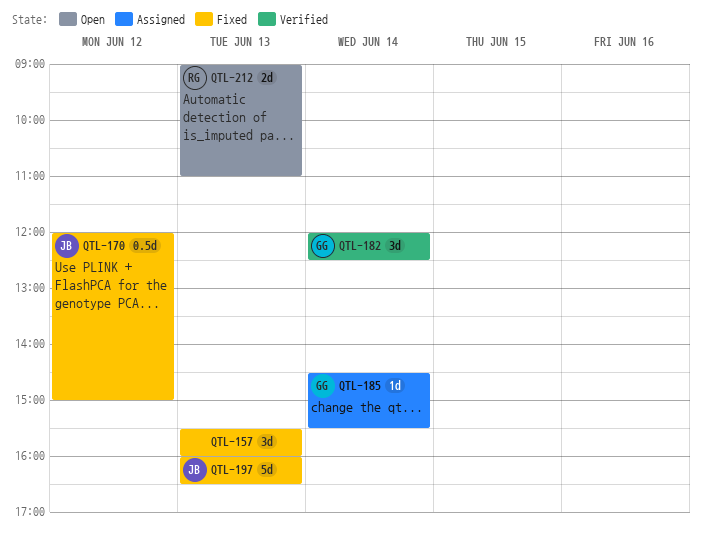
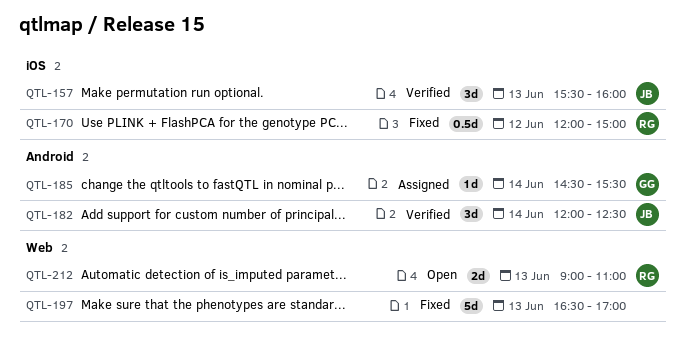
QTL-157, status: Fixed -> Verified
QTL-157, owner: none -> JB
QTL-170, owner: JB -> RG
QTL-182, owner: GG -> JB
QTL-197, owner: JB -> none
QTL-197, begins: 16:00 -> 16:30
QTL-197, ends: 16:30 -> 17:00

